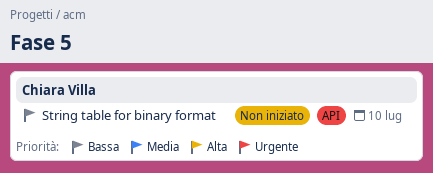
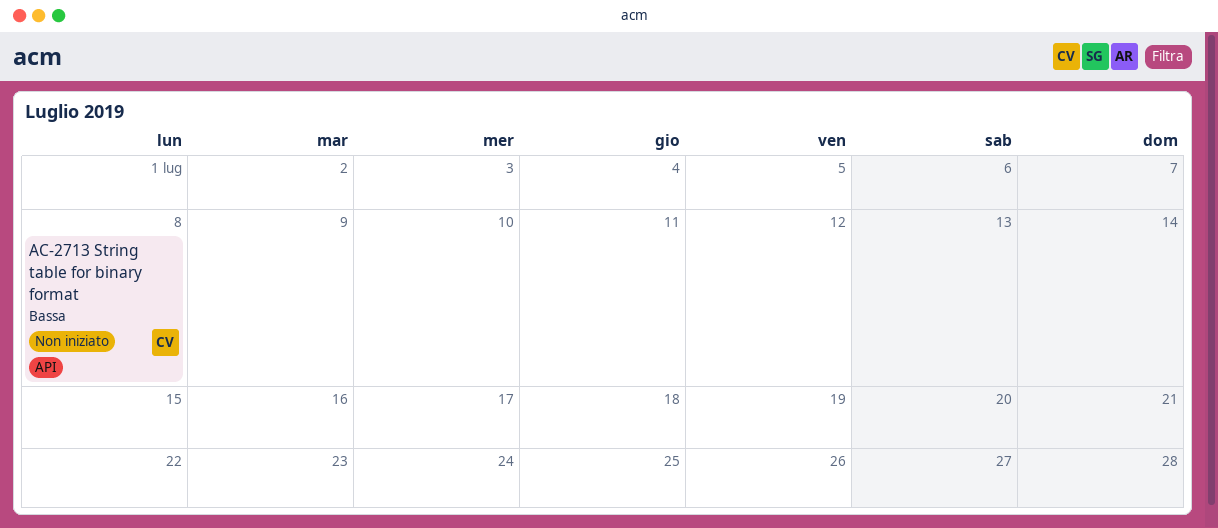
String table for binary format, due: Jul 10 -> Jul 8

